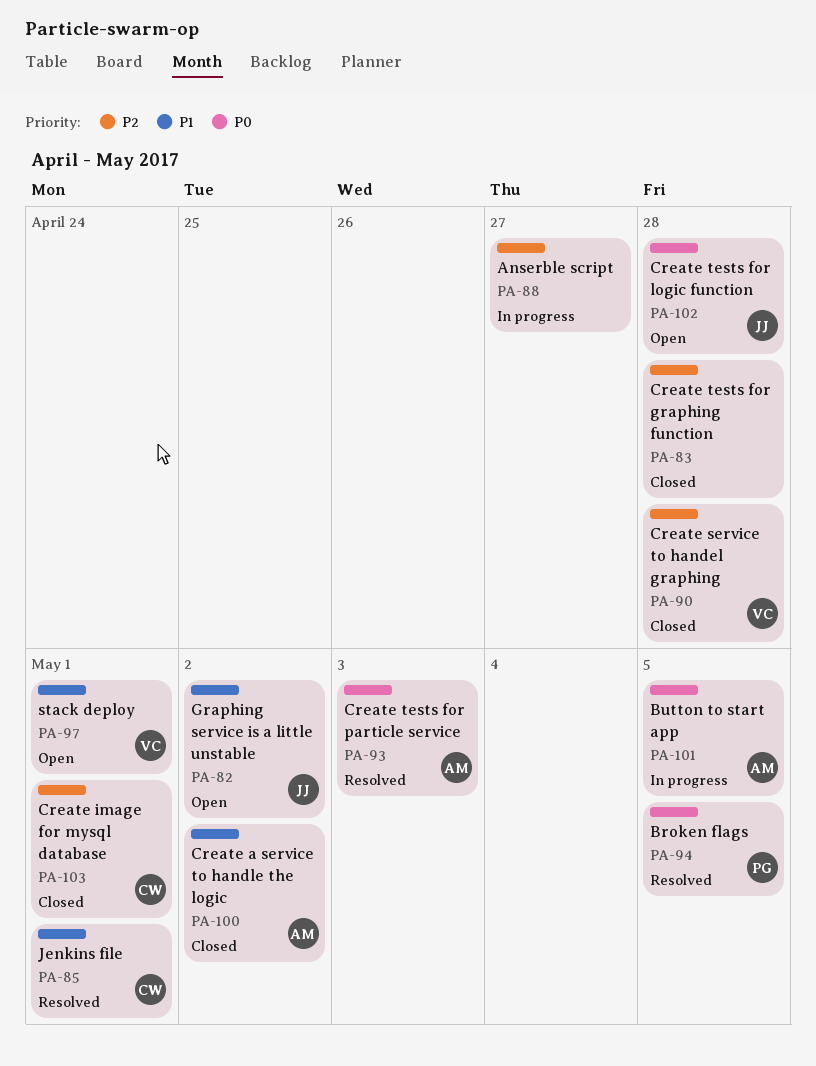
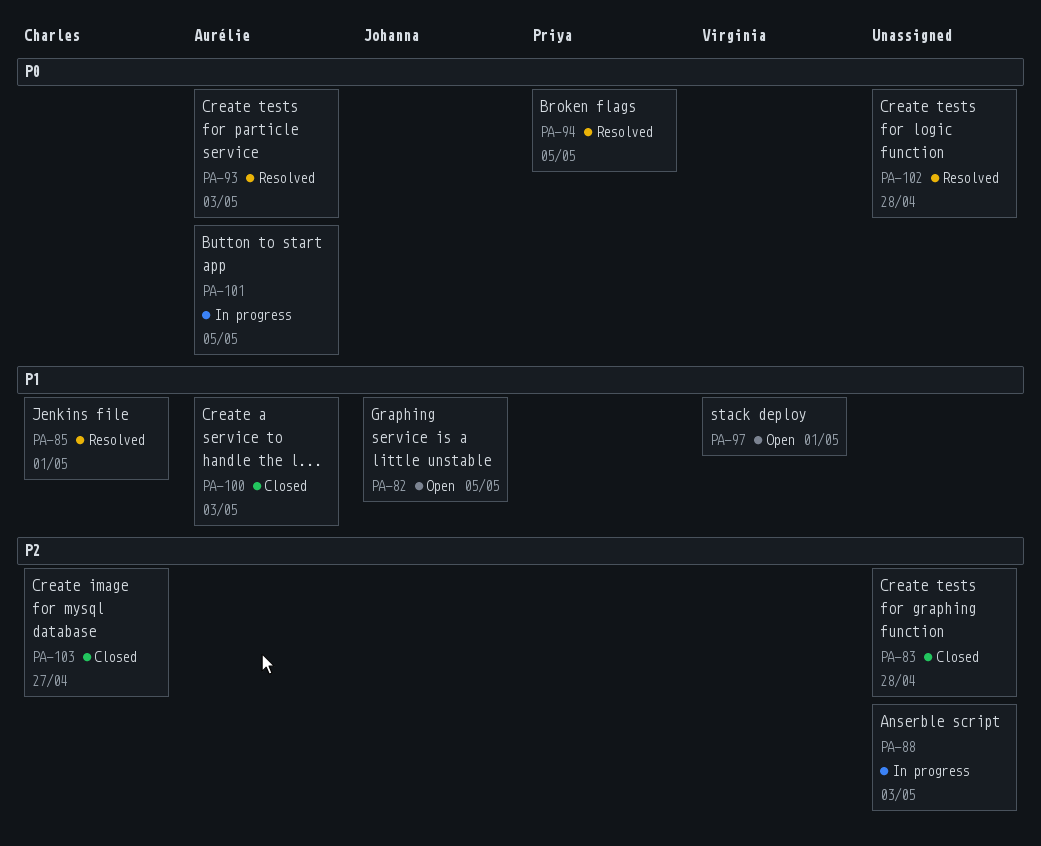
PA-82, due: May 2 -> May 5
PA-88, due: Apr 27 -> May 3
PA-90: present -> none
PA-100, due: May 2 -> May 3
PA-102, status: Open -> Resolved
PA-102, owner: Johanna -> none
PA-103, due: May 1 -> Apr 27

